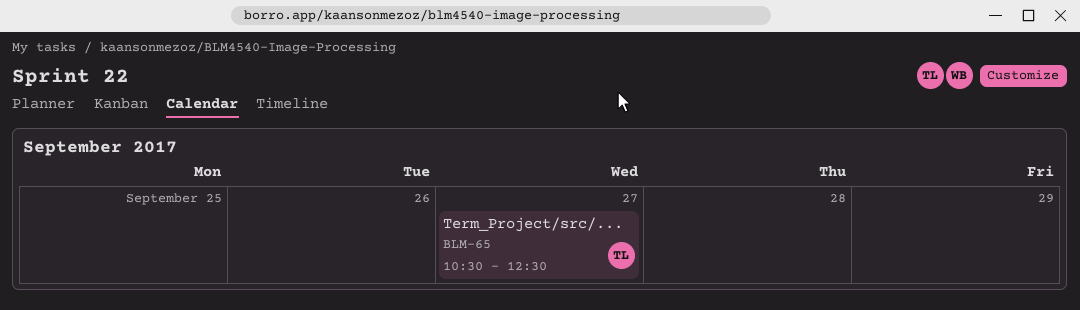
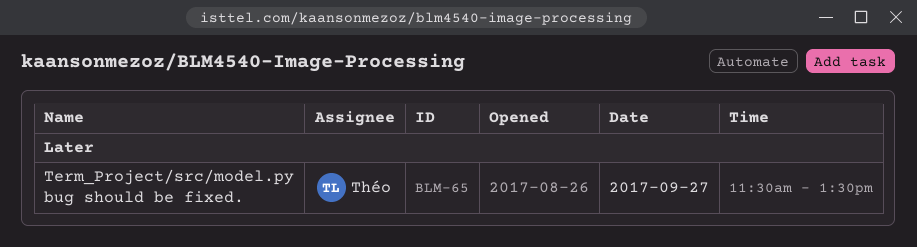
BLM-65, begins: 10:30 -> 11:30
BLM-65, ends: 12:30 -> 13:30

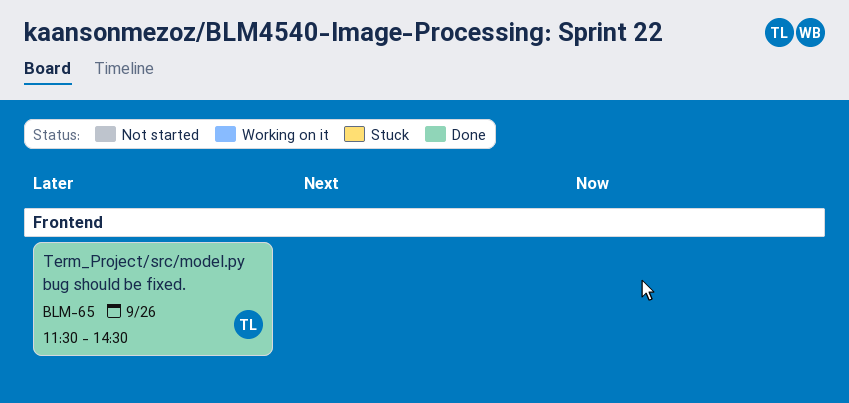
BLM-65, day: Sep 27 -> Sep 26
BLM-65, ends: 13:30 -> 14:30

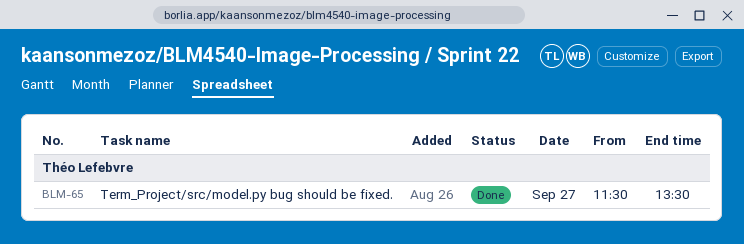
BLM-65, day: Sep 26 -> Sep 27
BLM-65, ends: 14:30 -> 13:30

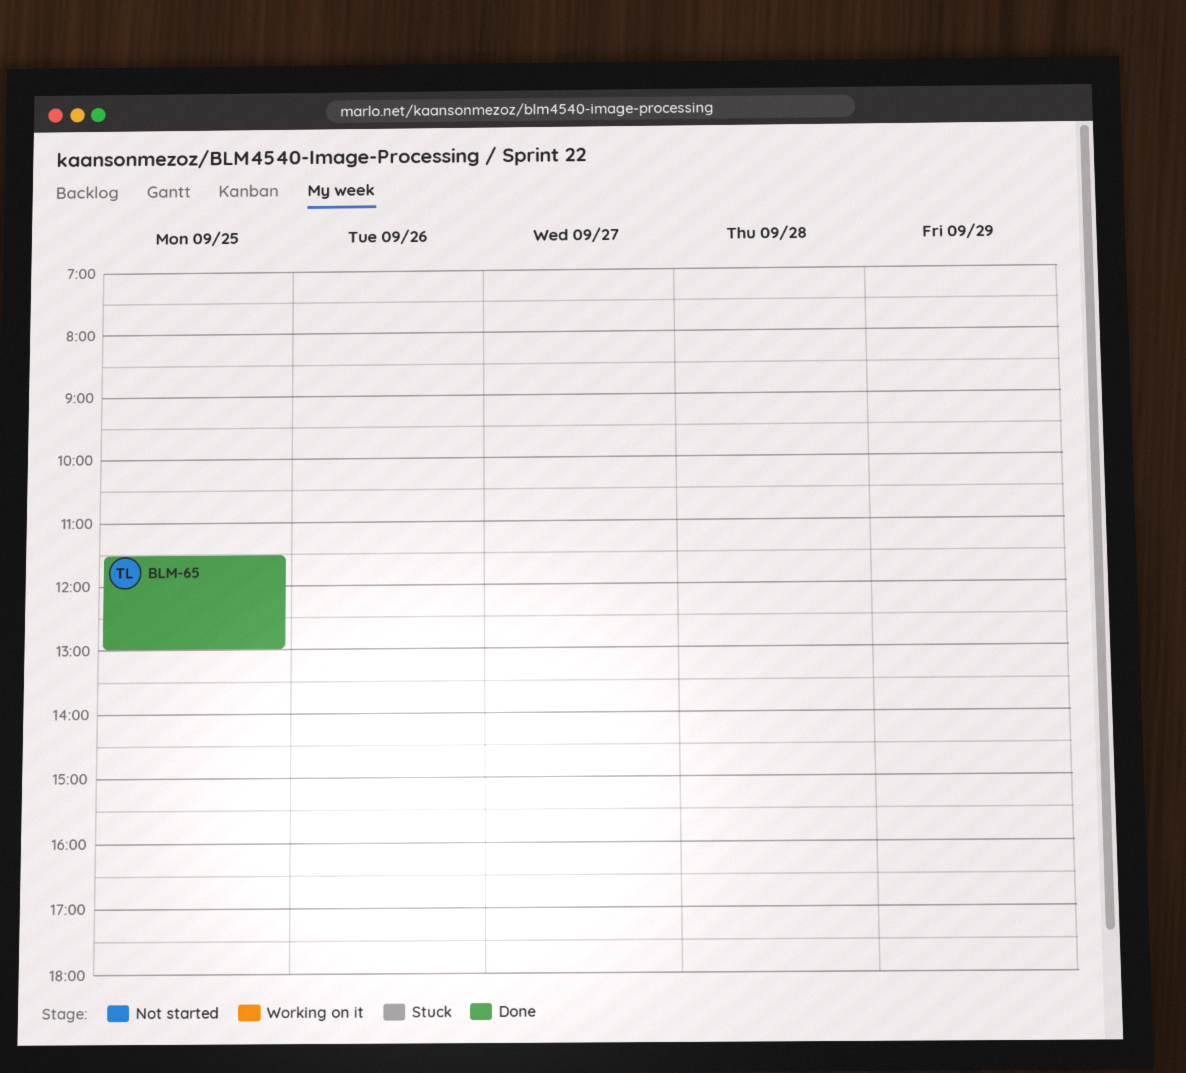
BLM-65, day: Sep 27 -> Sep 25
BLM-65, ends: 13:30 -> 13:00

